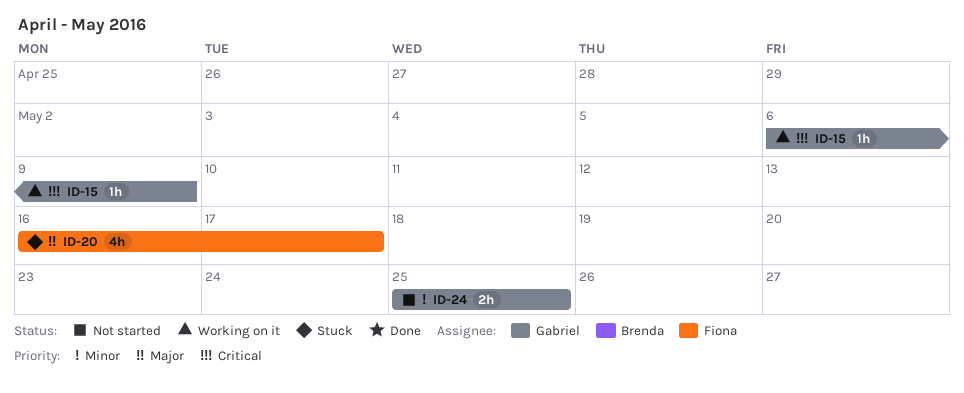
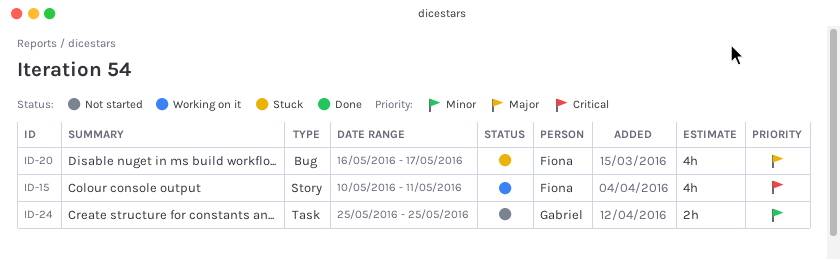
ID-15, owner: Gabriel -> Fiona
ID-15, estimate: 1h -> 4h
ID-15, start: May 6 -> May 10
ID-15, due: May 9 -> May 11

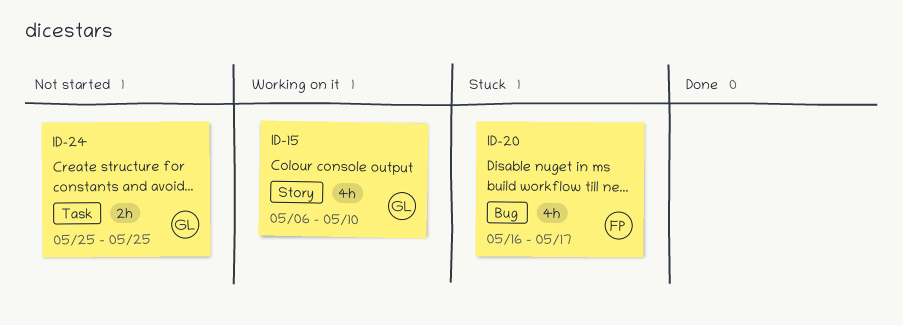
ID-15, owner: Fiona -> Gabriel
ID-15, start: May 10 -> May 6
ID-15, due: May 11 -> May 10

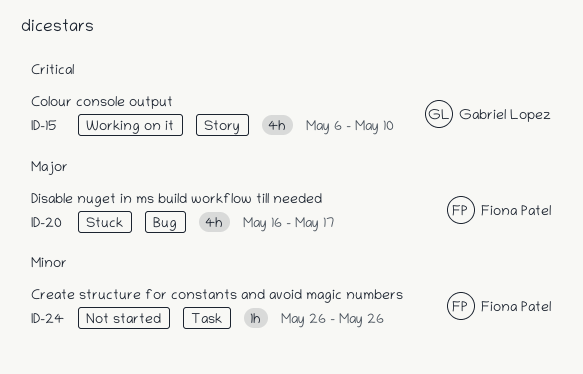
ID-24, owner: Gabriel Lopez -> Fiona Patel
ID-24, estimate: 2h -> 1h
ID-24, start: May 25 -> May 26
ID-24, due: May 25 -> May 26

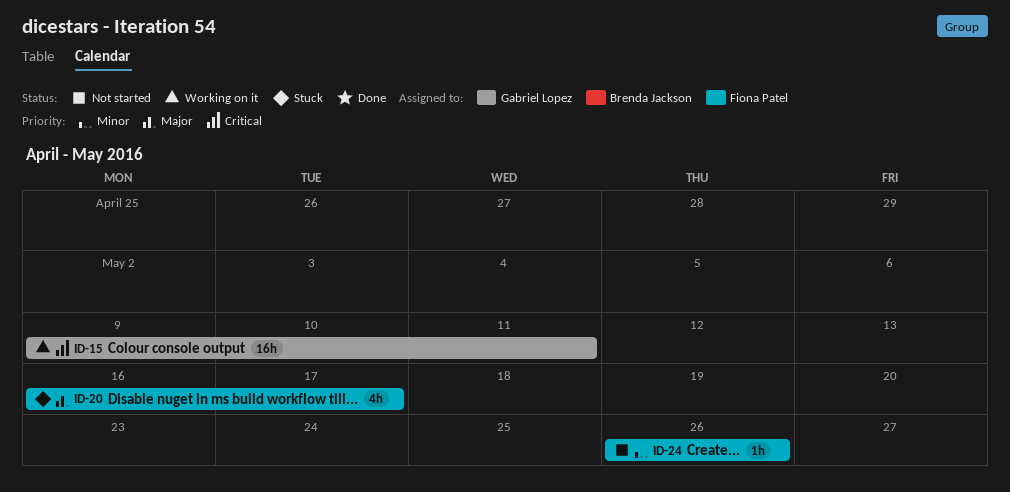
ID-15, estimate: 4h -> 16h
ID-15, start: May 6 -> May 9
ID-15, due: May 10 -> May 11

